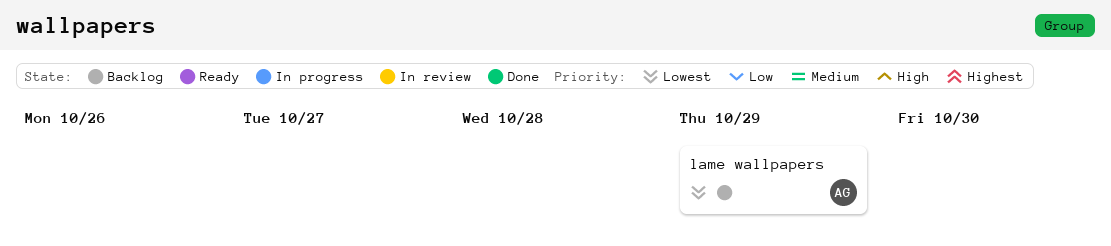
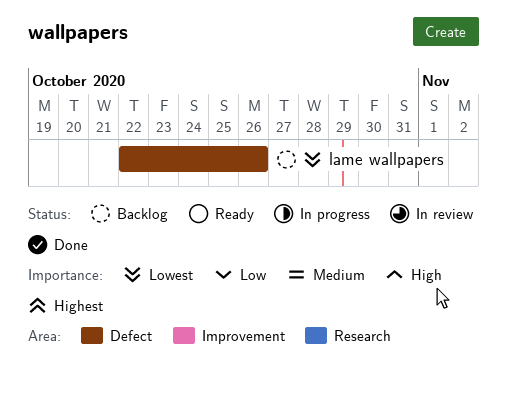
lame wallpapers, due: Oct 29 -> Oct 26

